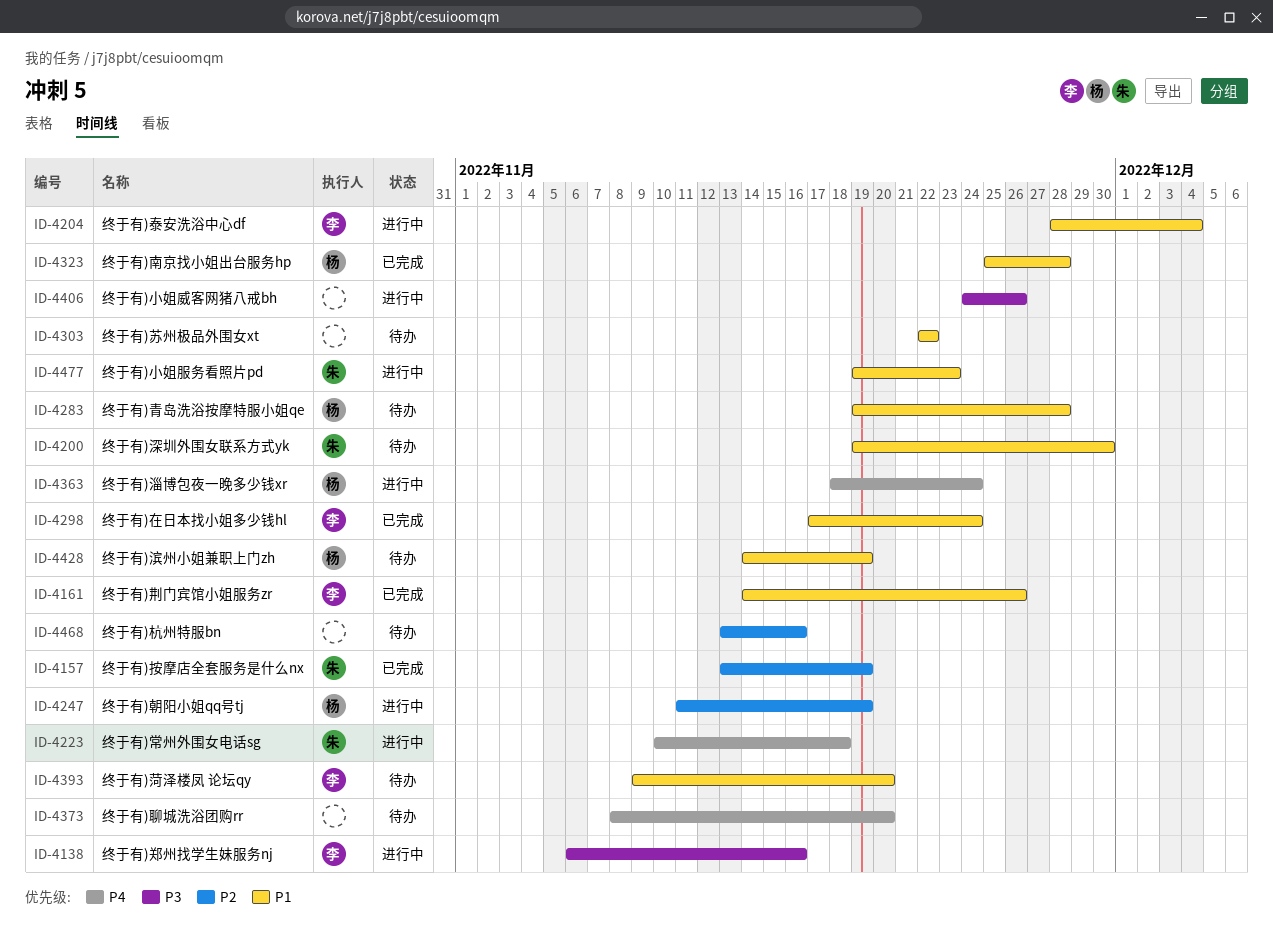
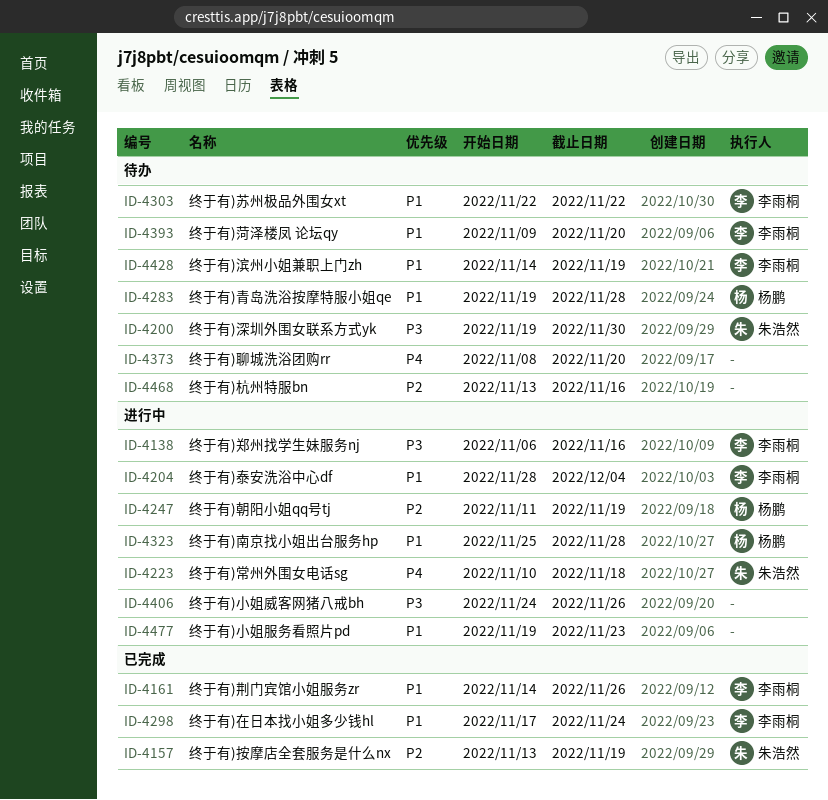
ID-4200, priority: P1 -> P3
ID-4303, owner: none -> 李雨桐
ID-4323, status: 已完成 -> 进行中
ID-4363: present -> none
ID-4428, owner: 杨鹏 -> 李雨桐
ID-4477, owner: 朱浩然 -> none

